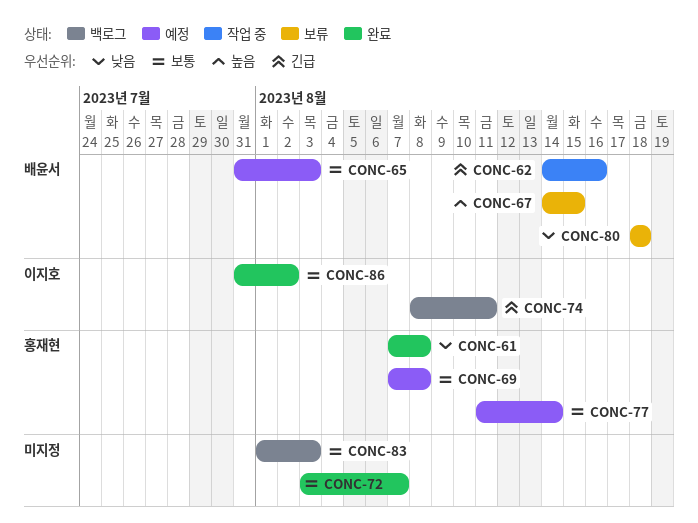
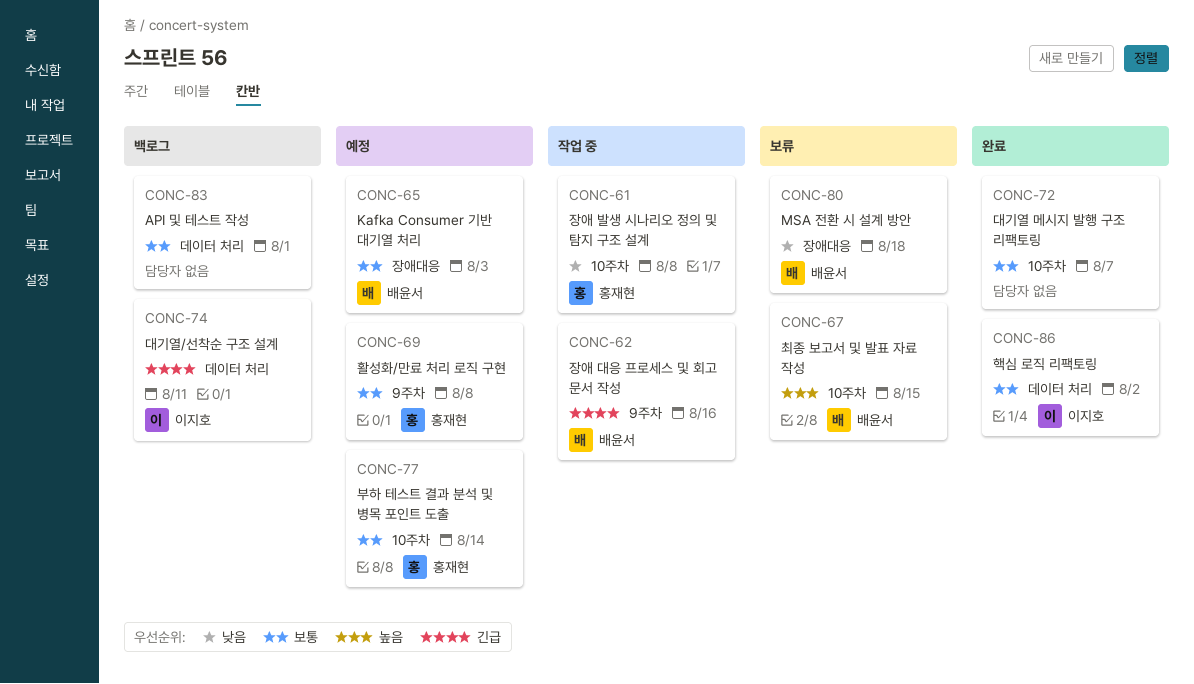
CONC-61, status: 완료 -> 작업 중
CONC-83, due: Aug 3 -> Aug 1

